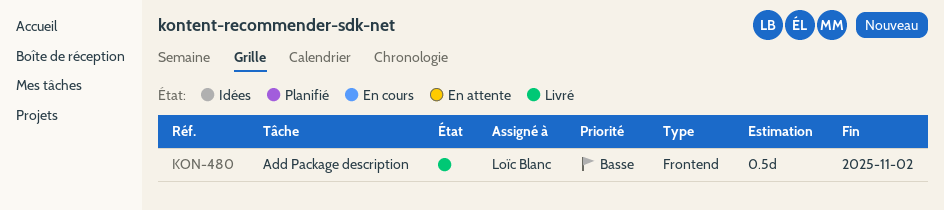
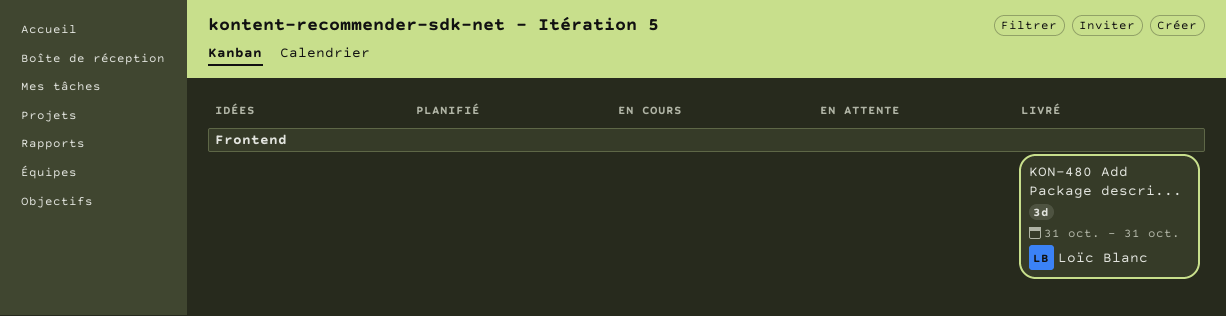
KON-480, estimate: 0.5d -> 3d
KON-480, due: Nov 2 -> Oct 31

